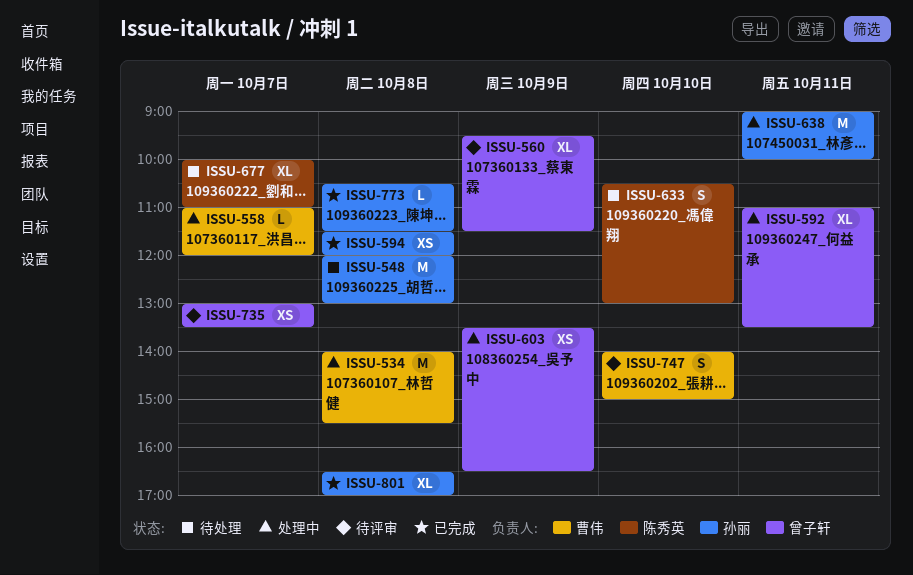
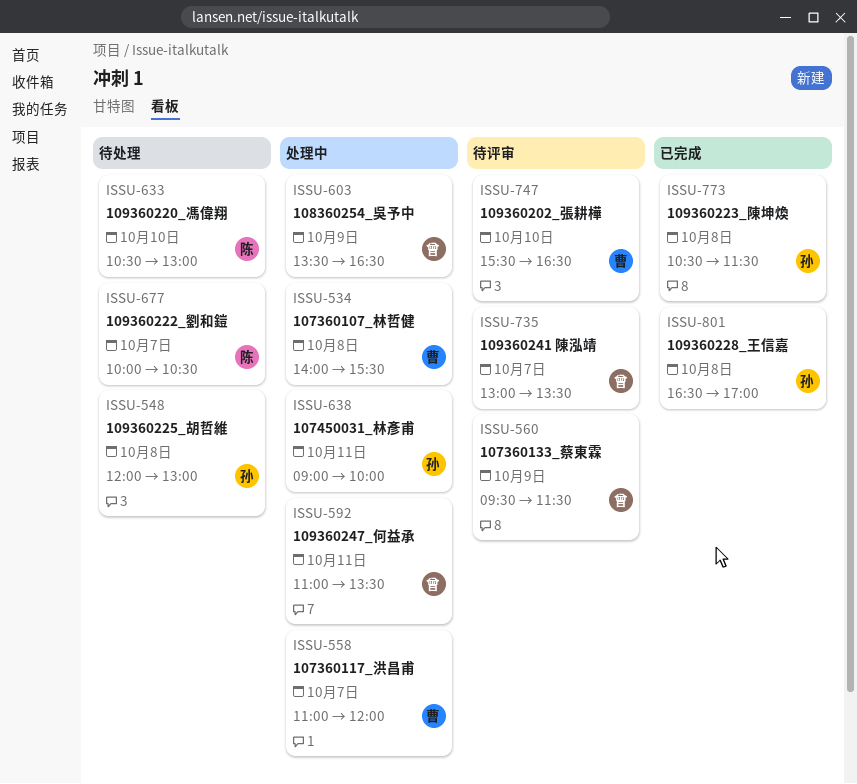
ISSU-594: present -> none
ISSU-677, ends: 11:00 -> 10:30
ISSU-747, begins: 14:00 -> 15:30
ISSU-747, ends: 15:00 -> 16:30

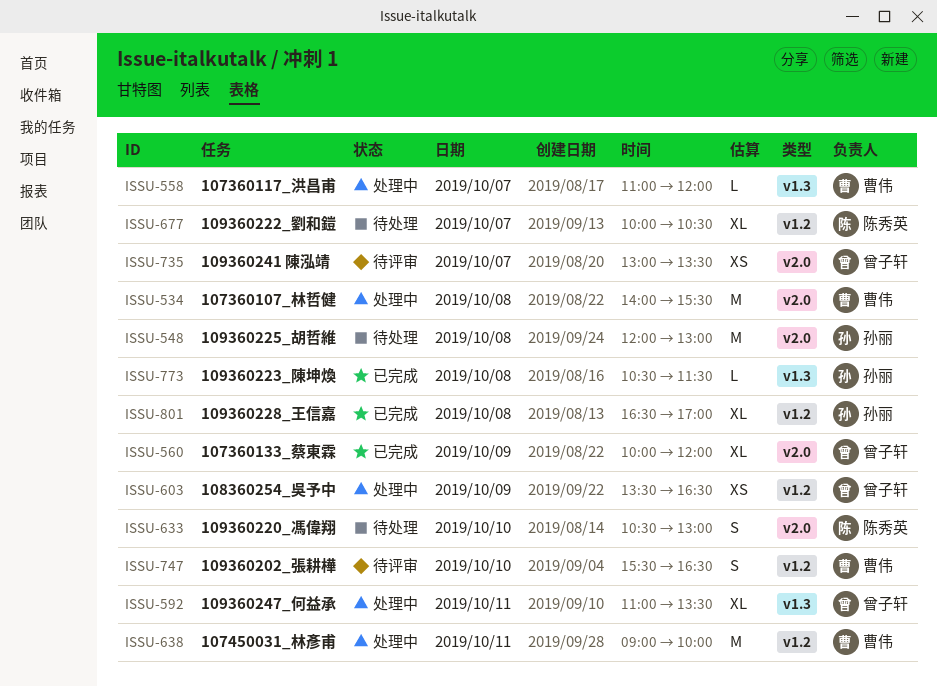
ISSU-560, status: 待评审 -> 已完成
ISSU-560, begins: 09:30 -> 10:00
ISSU-560, ends: 11:30 -> 12:00
ISSU-638, owner: 孙丽 -> 曹伟

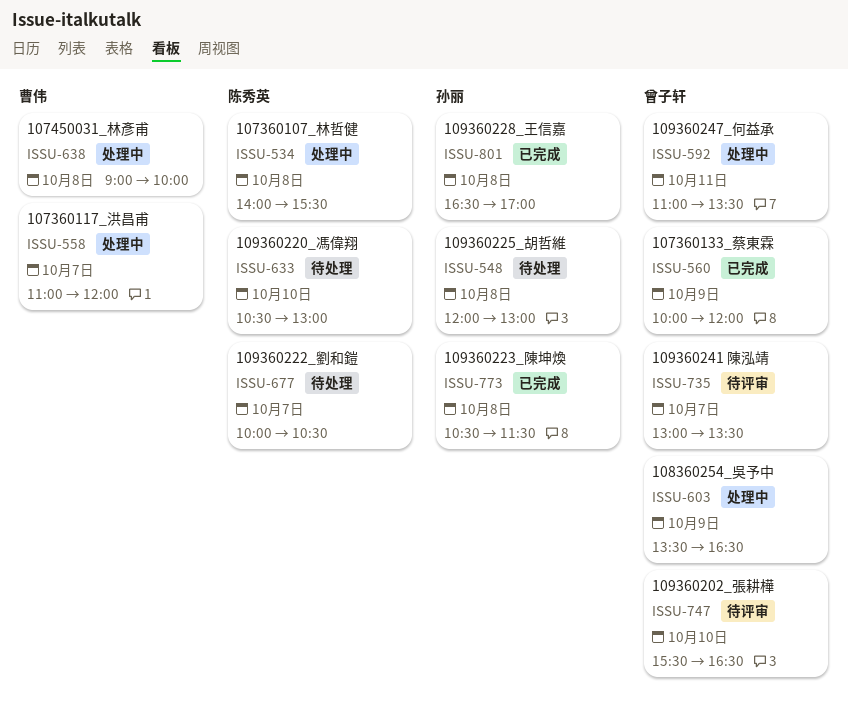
ISSU-534, owner: 曹伟 -> 陈秀英
ISSU-638, day: Oct 11 -> Oct 8
ISSU-747, owner: 曹伟 -> 曾子轩

